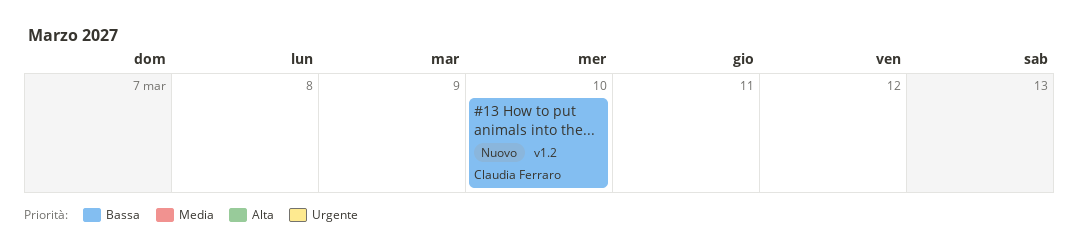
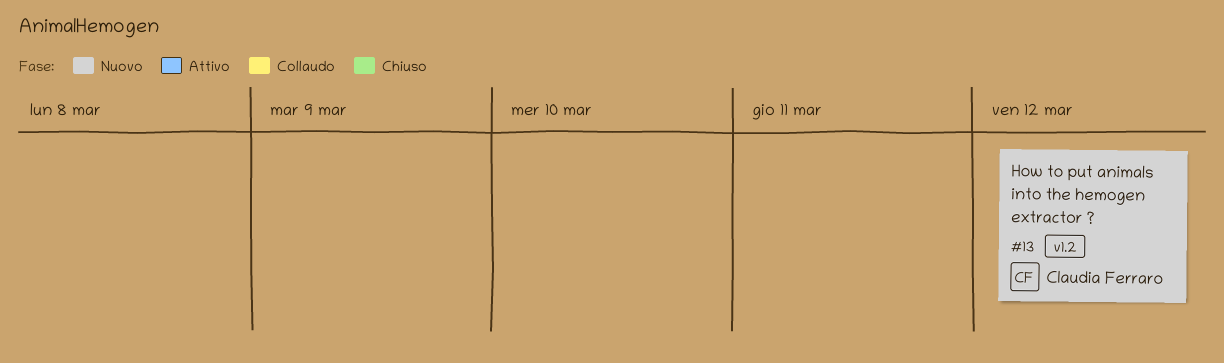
#13, due: Mar 10 -> Mar 12

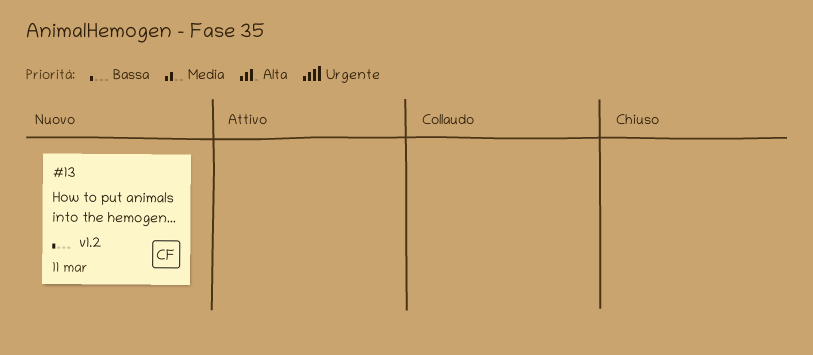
#13, due: Mar 12 -> Mar 11

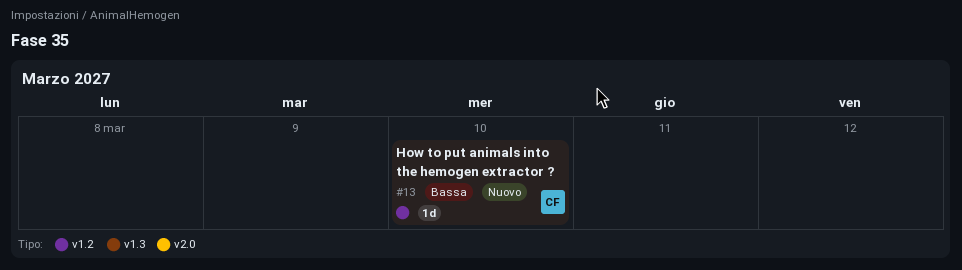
#13, due: Mar 11 -> Mar 10

